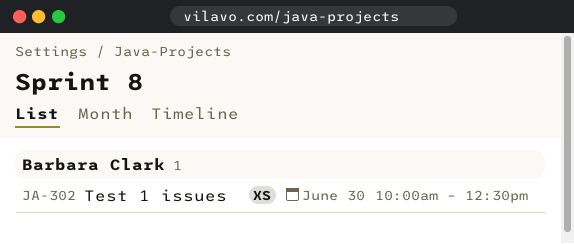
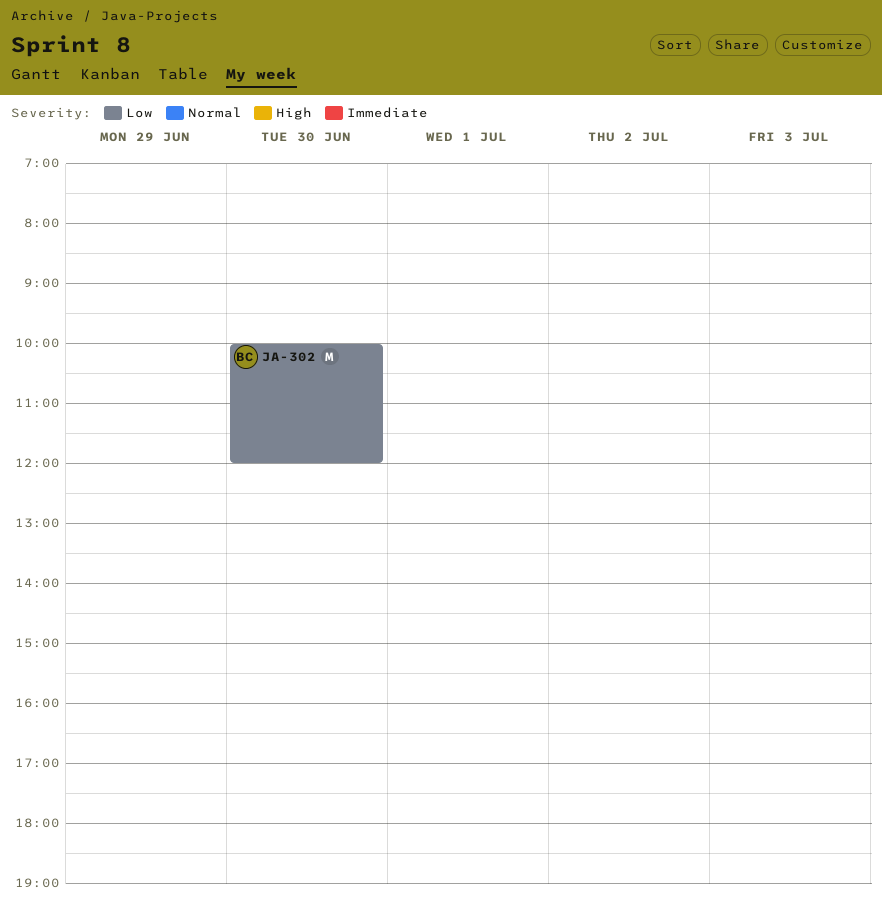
JA-302, estimate: XS -> M
JA-302, ends: 12:30 -> 12:00

